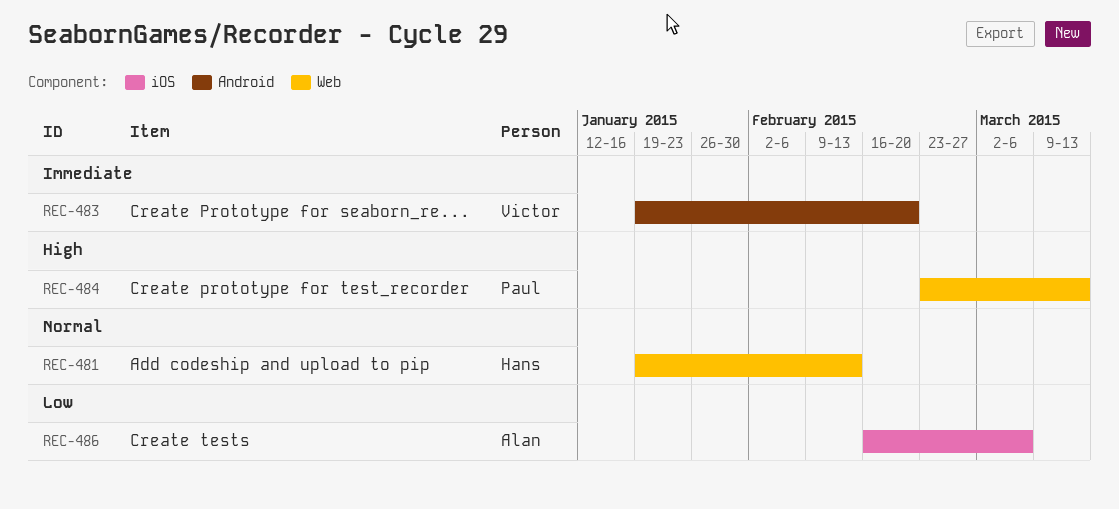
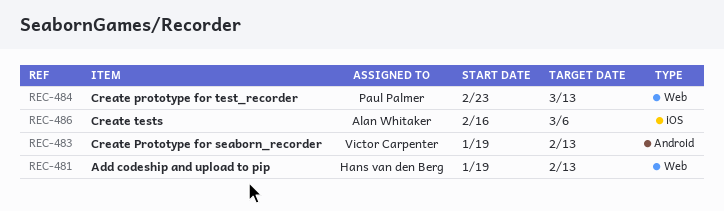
REC-483, due: Feb 20 -> Feb 13

